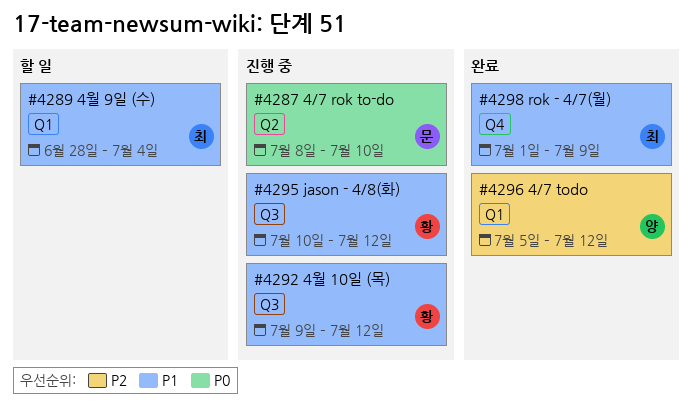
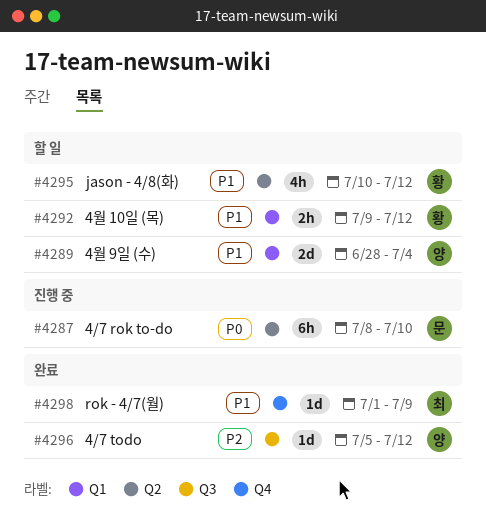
#4289, owner: 최 -> 양
#4292, status: 진행 중 -> 할 일
#4292, label: Q3 -> Q1
#4295, status: 진행 중 -> 할 일
#4295, label: Q3 -> Q2
#4296, label: Q1 -> Q3

